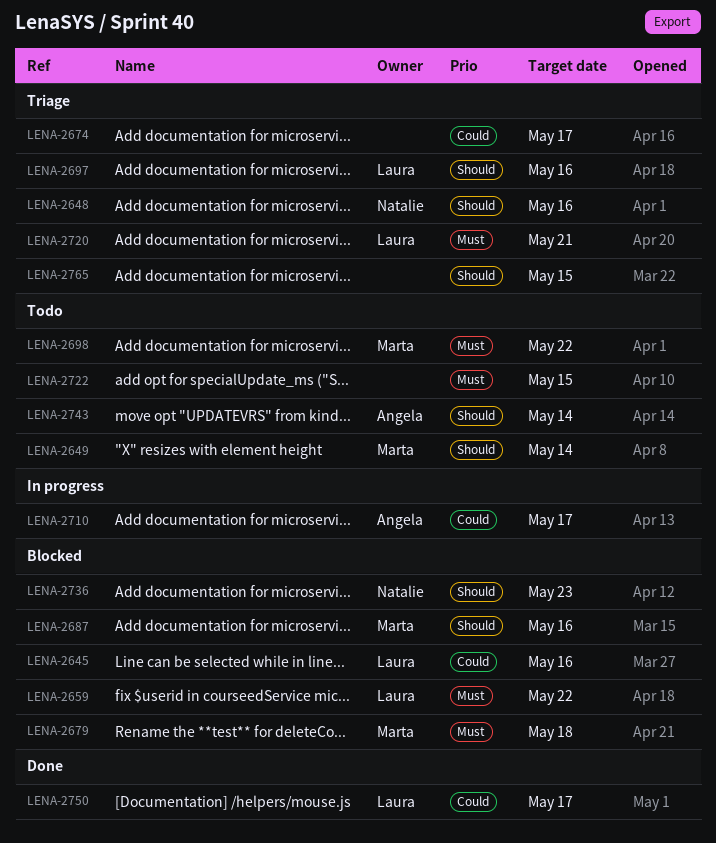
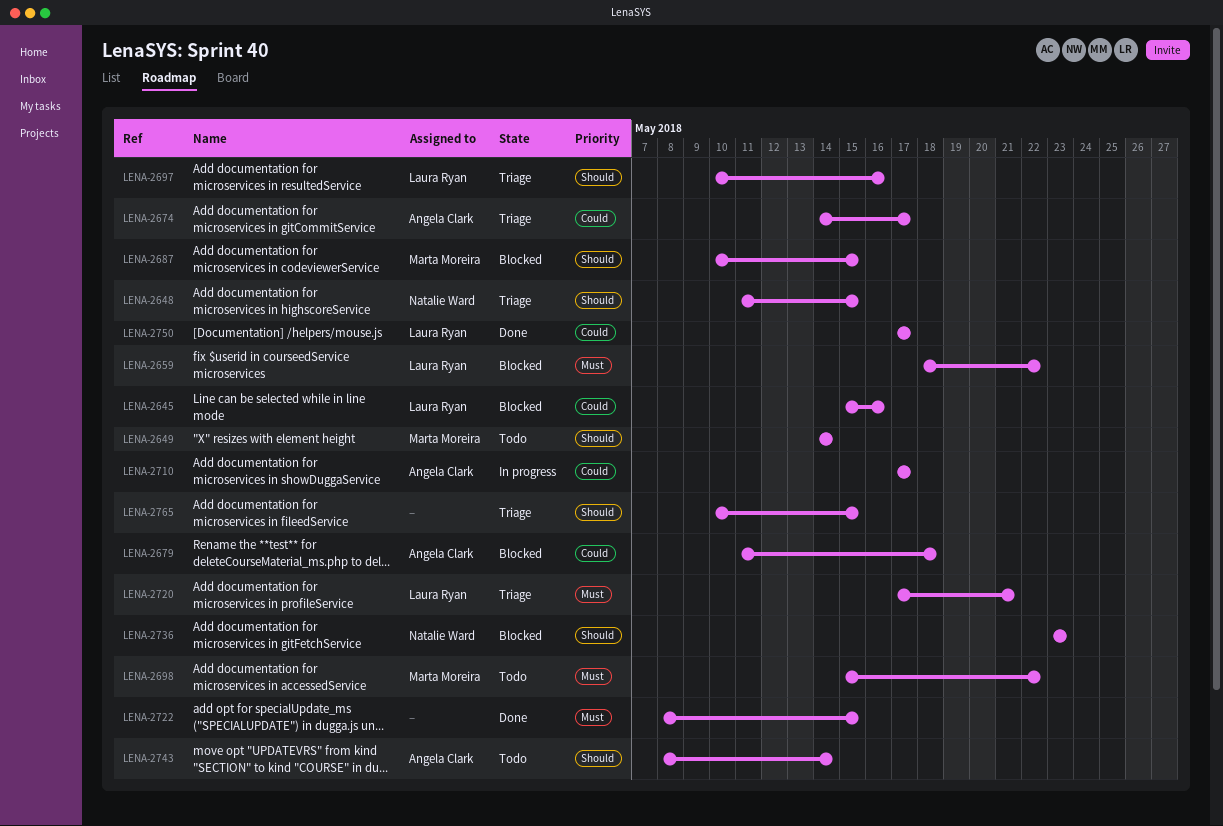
LENA-2648, due: May 16 -> May 15
LENA-2674, owner: none -> Angela Clark
LENA-2679, owner: Marta Moreira -> Angela Clark
LENA-2679, priority: Must -> Could
LENA-2687, due: May 16 -> May 15
LENA-2722, status: Todo -> Done

